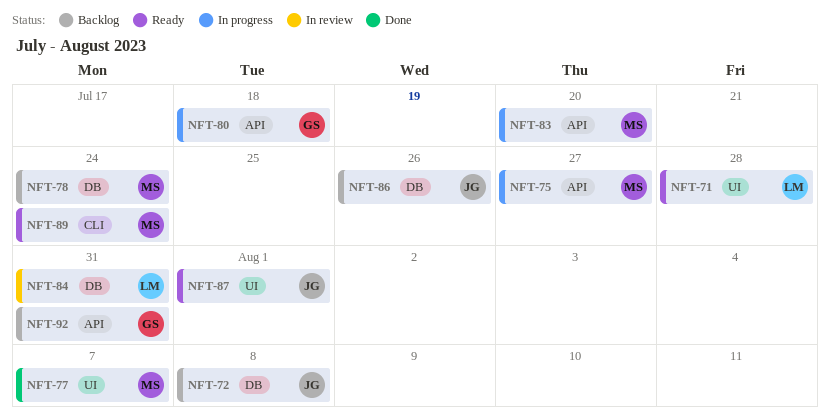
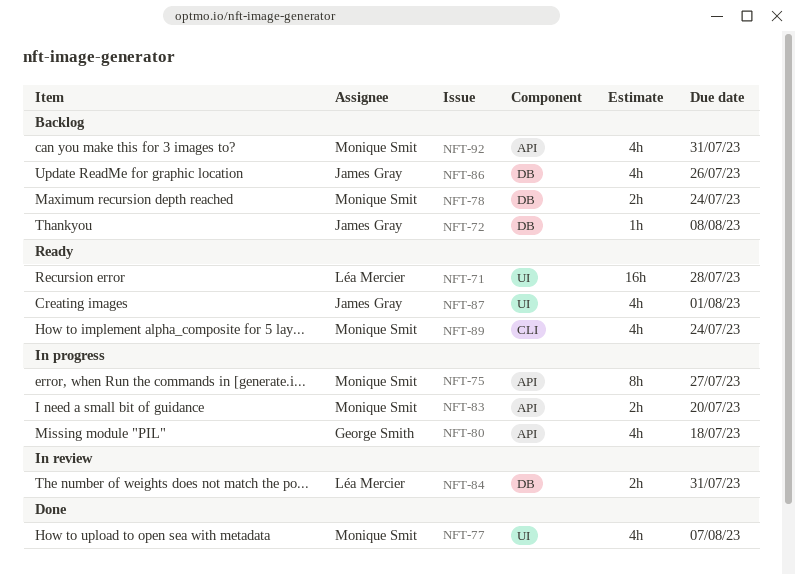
NFT-92, owner: George Smith -> Monique Smit

